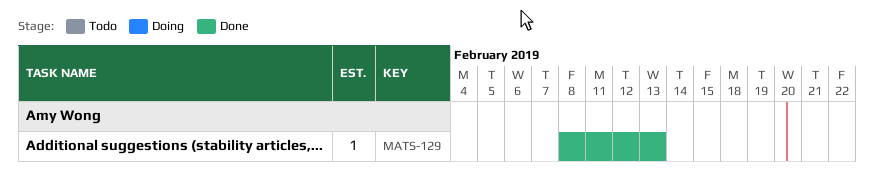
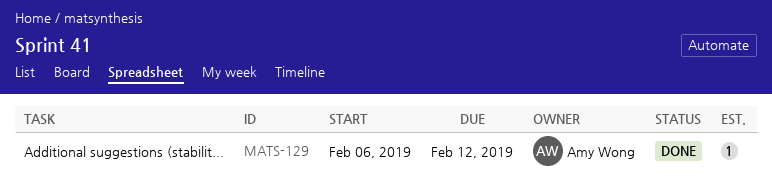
MATS-129, start: Feb 8 -> Feb 6
MATS-129, due: Feb 13 -> Feb 12

